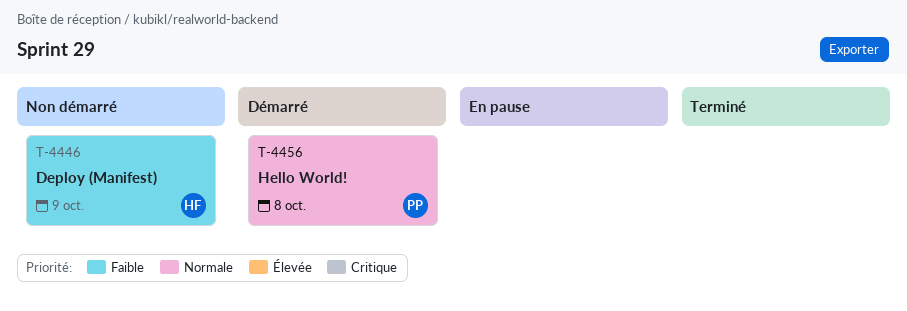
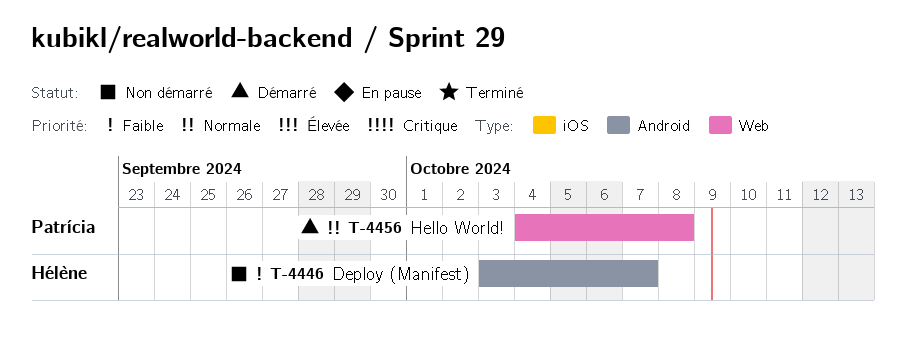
T-4446, due: Oct 9 -> Oct 7

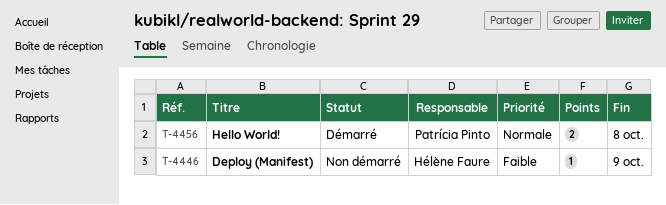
T-4446, due: Oct 7 -> Oct 9

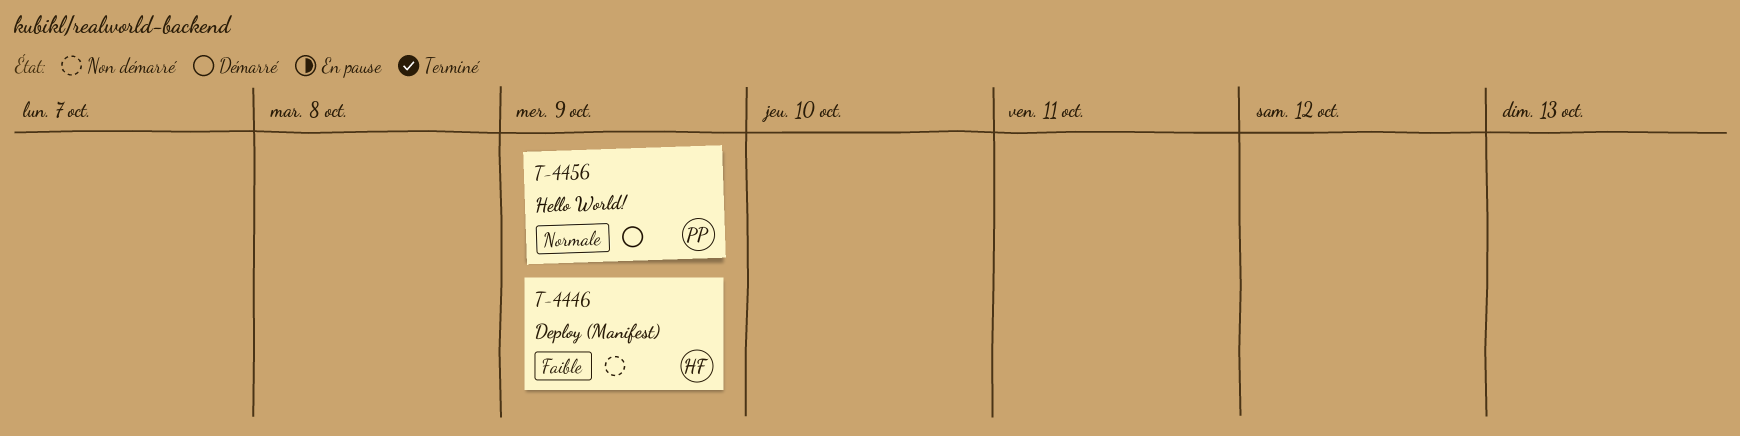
T-4456, due: Oct 8 -> Oct 9

